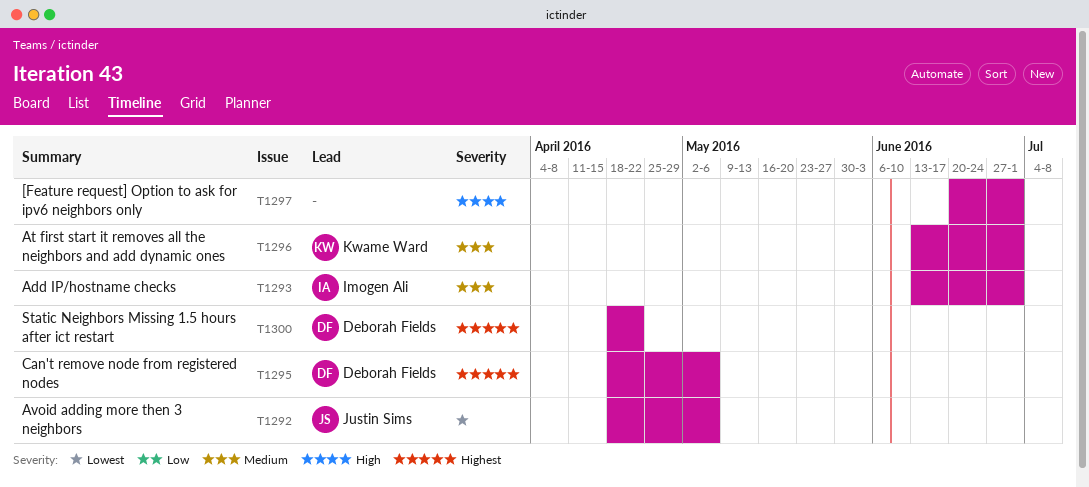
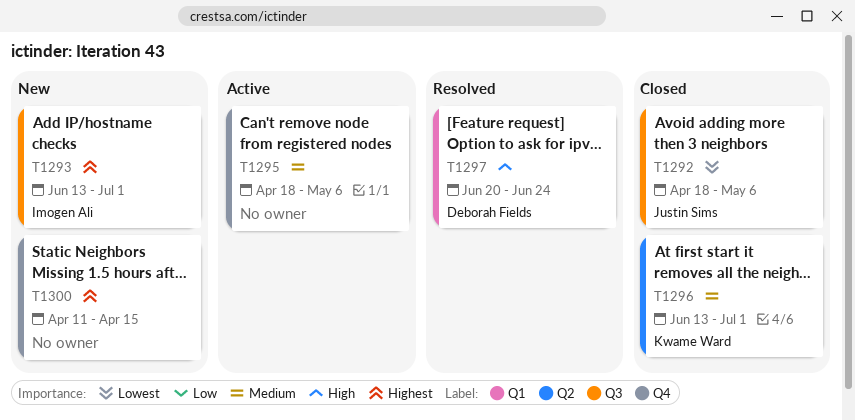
T1293, priority: Medium -> Highest
T1295, owner: Deborah Fields -> none
T1295, priority: Highest -> Medium
T1297, owner: none -> Deborah Fields
T1297, due: Jul 1 -> Jun 24
T1300, owner: Deborah Fields -> none
T1300, start: Apr 18 -> Apr 11
T1300, due: Apr 22 -> Apr 15

